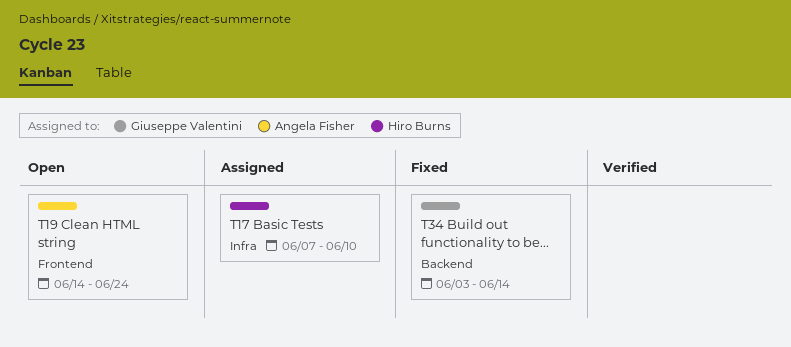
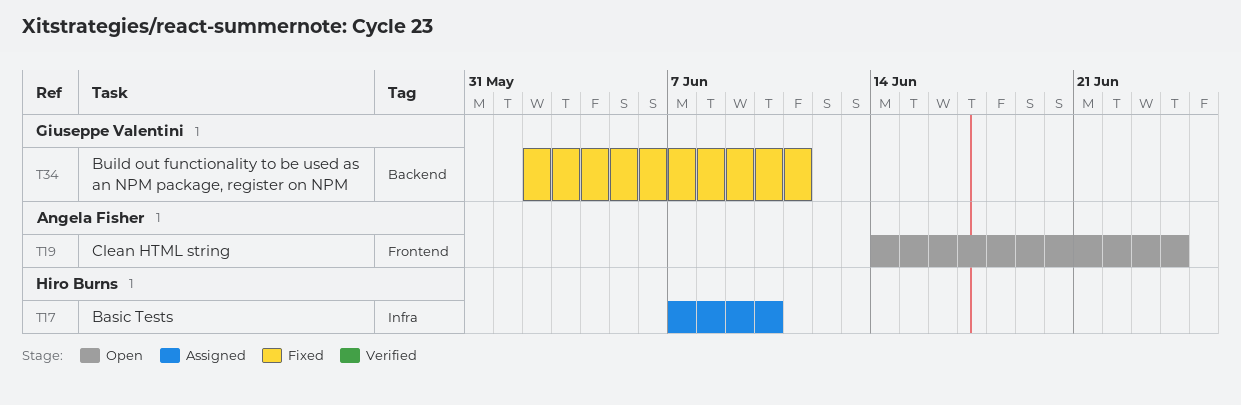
T34, start: Jun 3 -> Jun 2
T34, due: Jun 14 -> Jun 11

